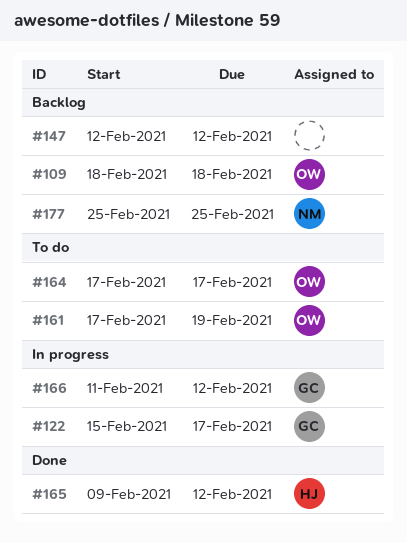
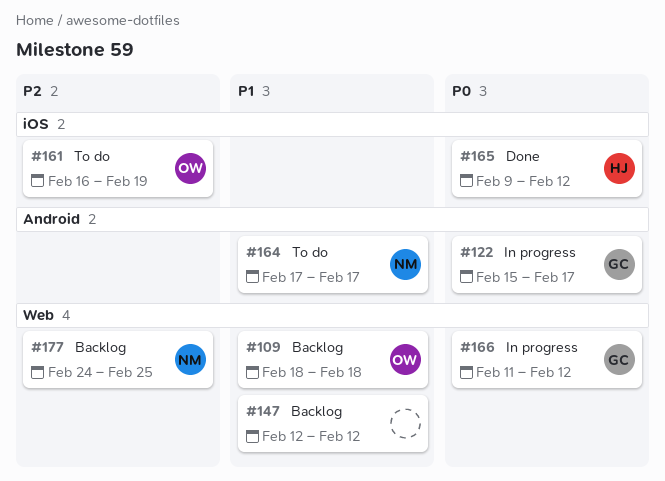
#161, start: Feb 17 -> Feb 16
#164, owner: OW -> NM
#177, start: Feb 25 -> Feb 24

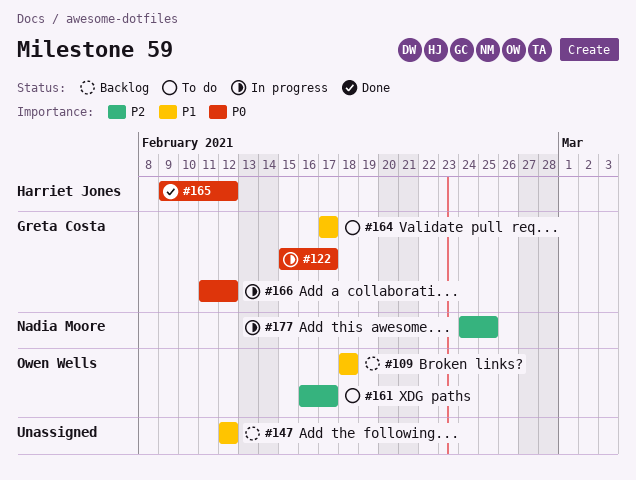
#161, due: Feb 19 -> Feb 17
#164, owner: Nadia Moore -> Greta Costa
#177, status: Backlog -> In progress

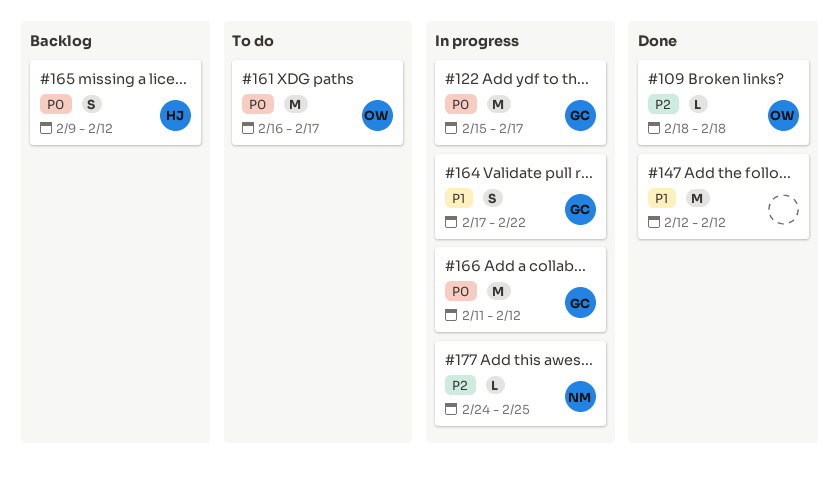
#109, status: Backlog -> Done
#109, priority: P1 -> P2
#147, status: Backlog -> Done
#161, priority: P2 -> P0
#164, status: To do -> In progress
#164, due: Feb 17 -> Feb 22
#165, status: Done -> Backlog

